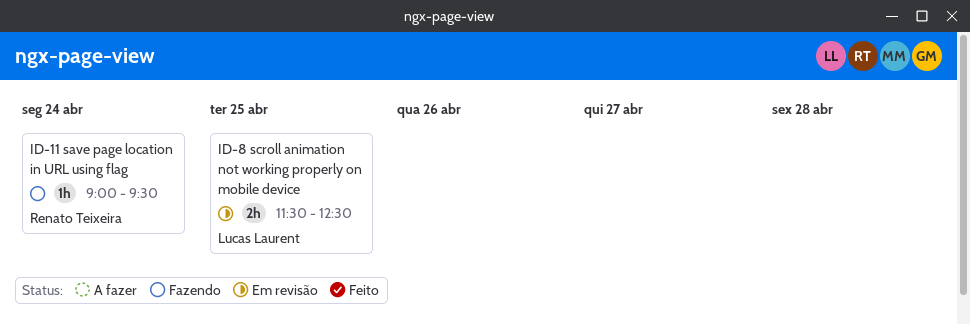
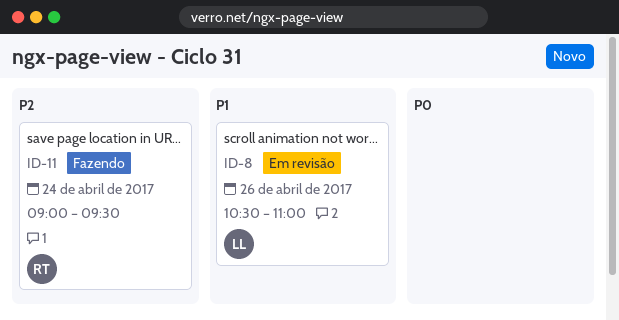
ID-8, day: Apr 25 -> Apr 26
ID-8, begins: 11:30 -> 10:30
ID-8, ends: 12:30 -> 11:00

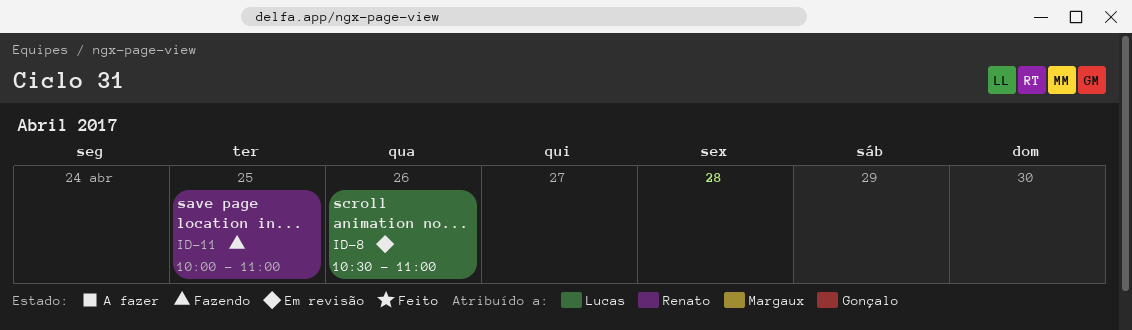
ID-11, day: Apr 24 -> Apr 25
ID-11, begins: 09:00 -> 10:00
ID-11, ends: 09:30 -> 11:00

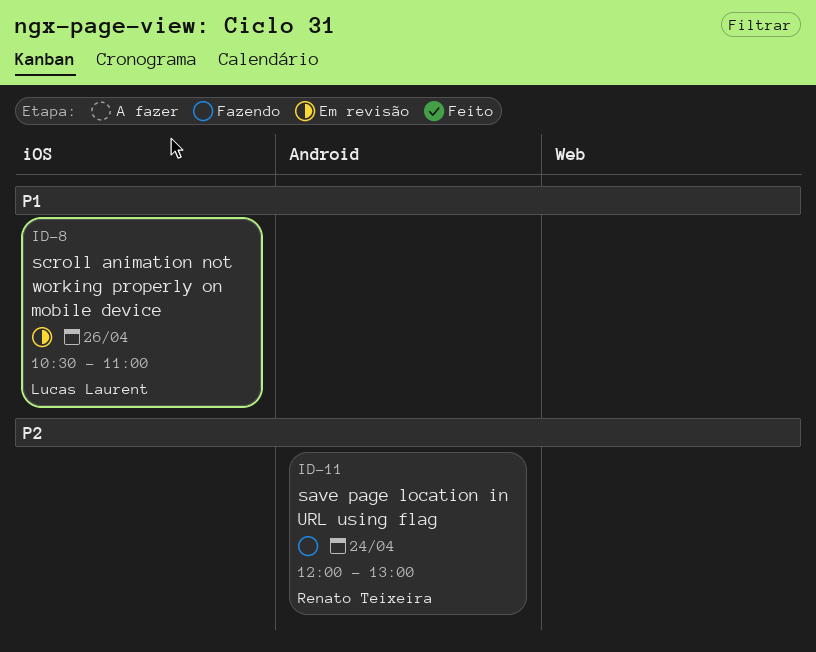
ID-11, day: Apr 25 -> Apr 24
ID-11, begins: 10:00 -> 12:00
ID-11, ends: 11:00 -> 13:00

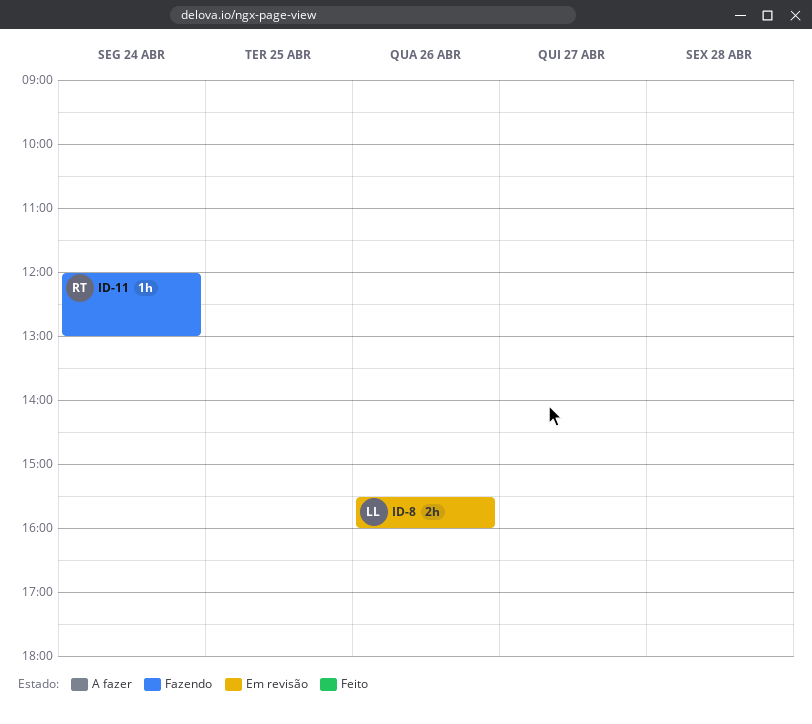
ID-8, begins: 10:30 -> 15:30
ID-8, ends: 11:00 -> 16:00

